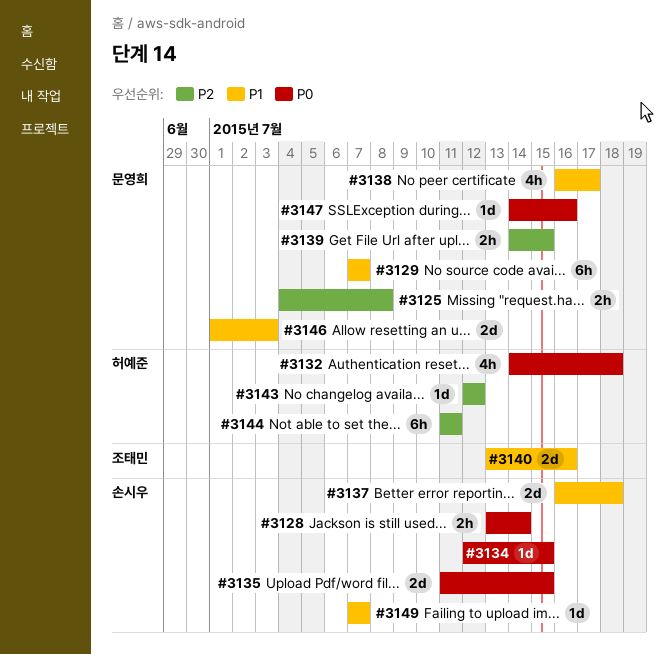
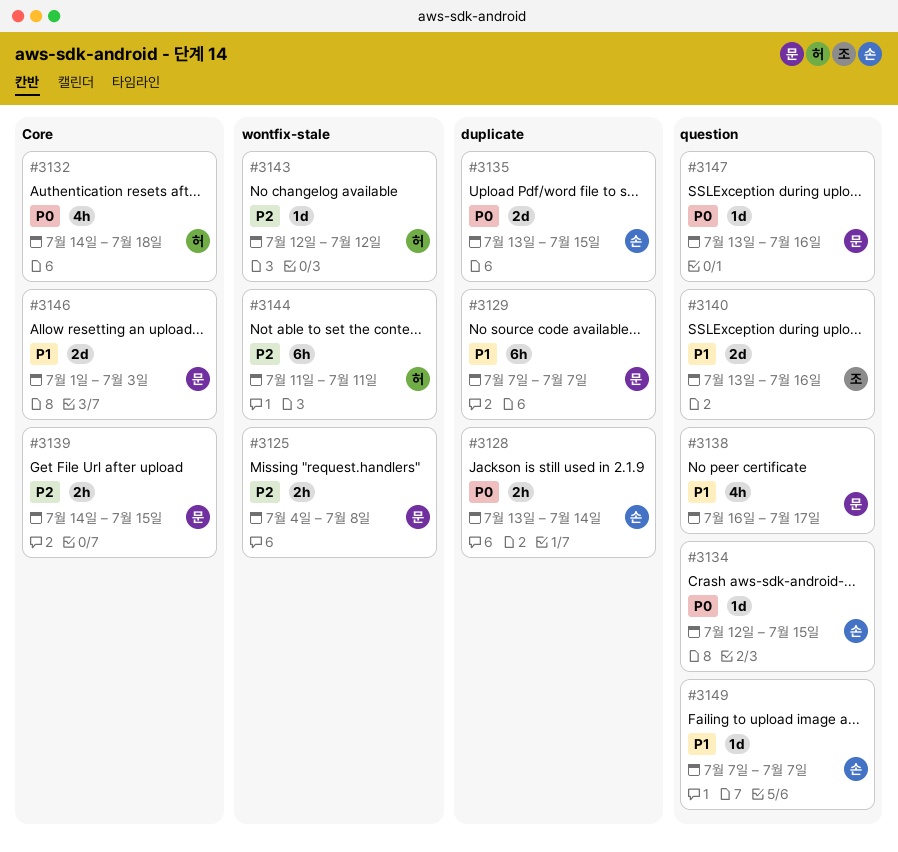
#3135, start: Jul 11 -> Jul 13
#3137: present -> none
#3147, start: Jul 14 -> Jul 13

